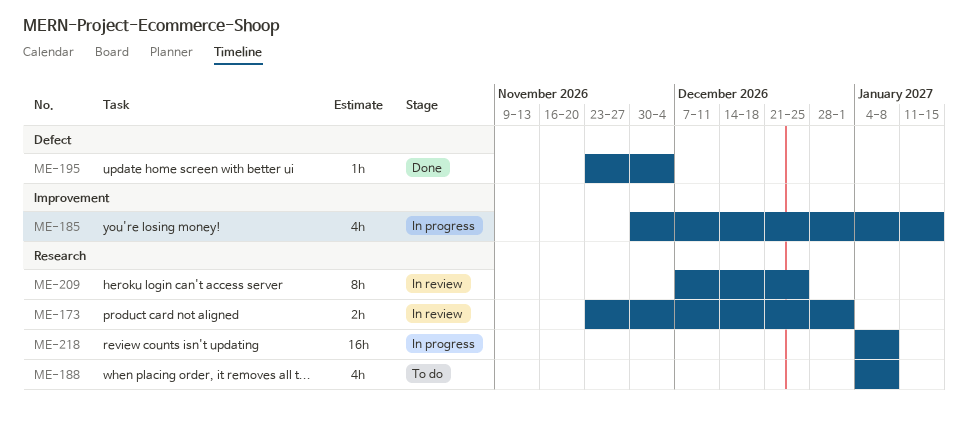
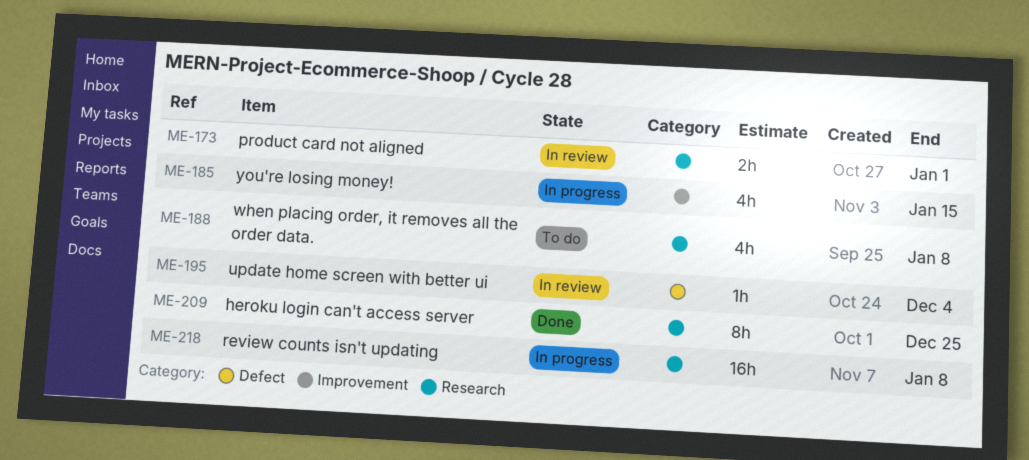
ME-195, status: Done -> In review
ME-209, status: In review -> Done

